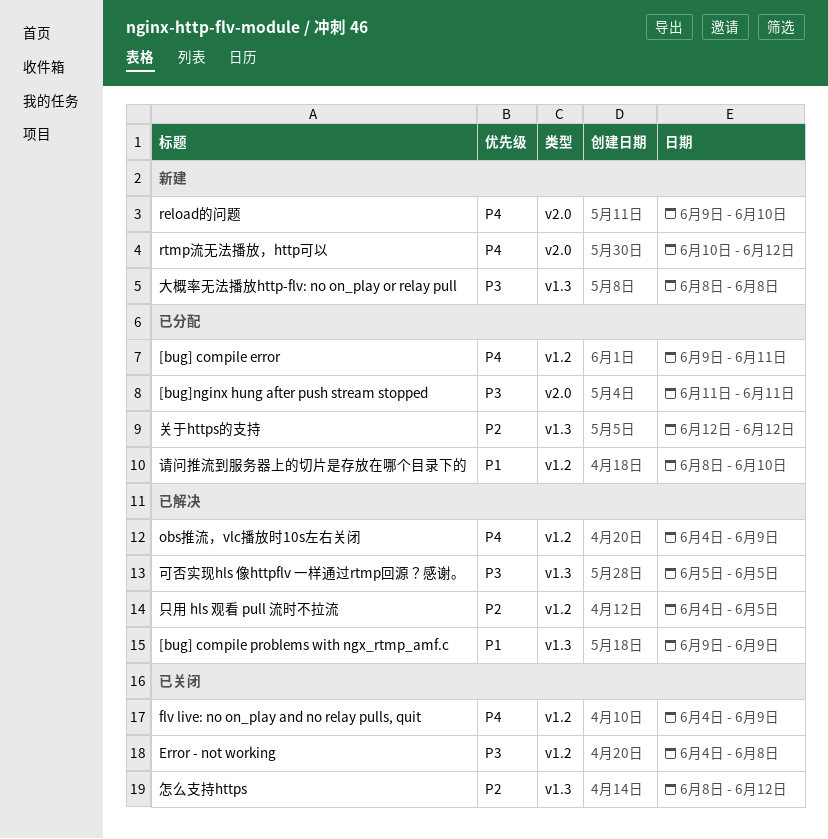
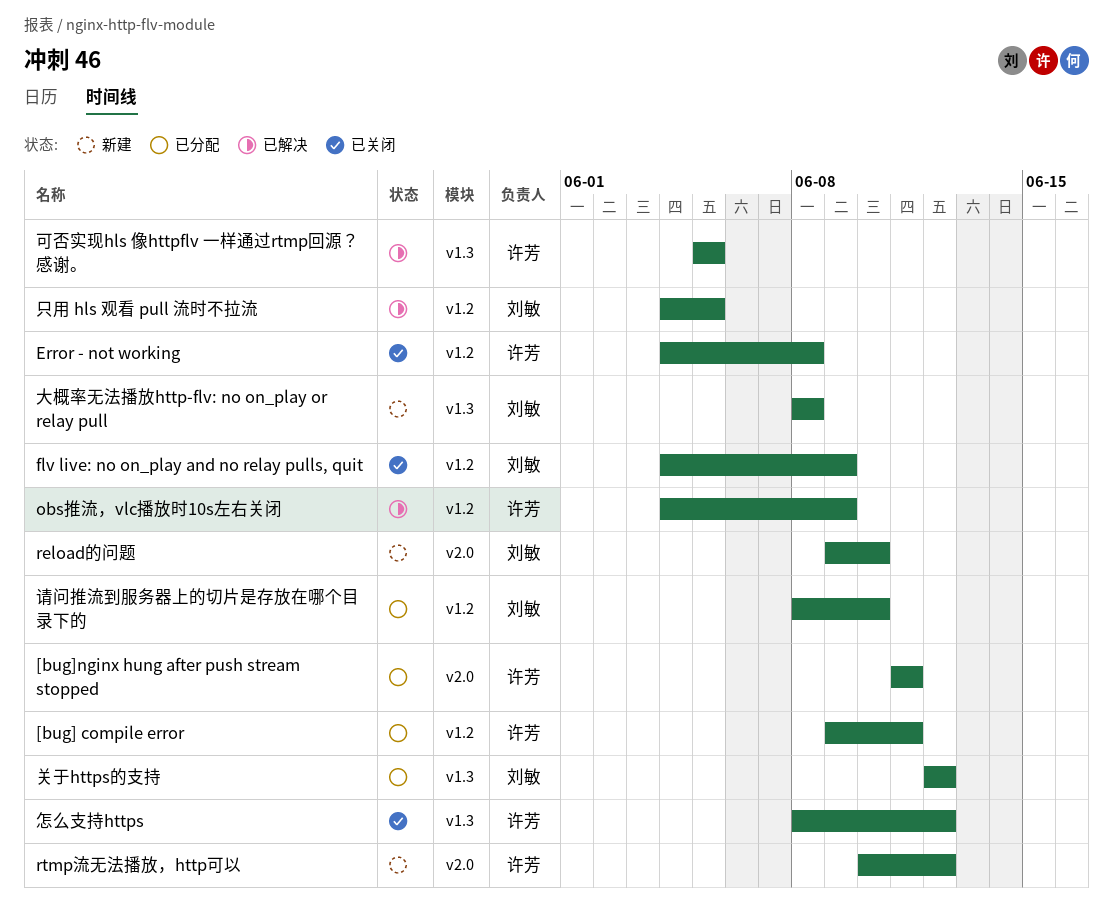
[bug] compile problems with ngx_rtmp_amf.c: present -> none

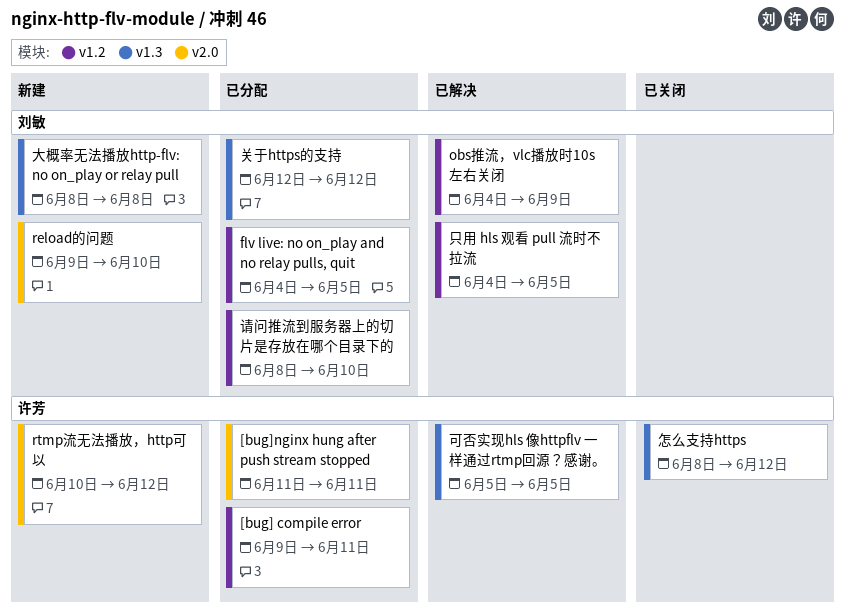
Error - not working: present -> none
flv live: no on_play and no relay pulls, quit, status: 已关闭 -> 已分配
flv live: no on_play and no relay pulls, quit, due: Jun 9 -> Jun 5
obs推流，vlc播放时10s左右关闭, owner: 许芳 -> 刘敏

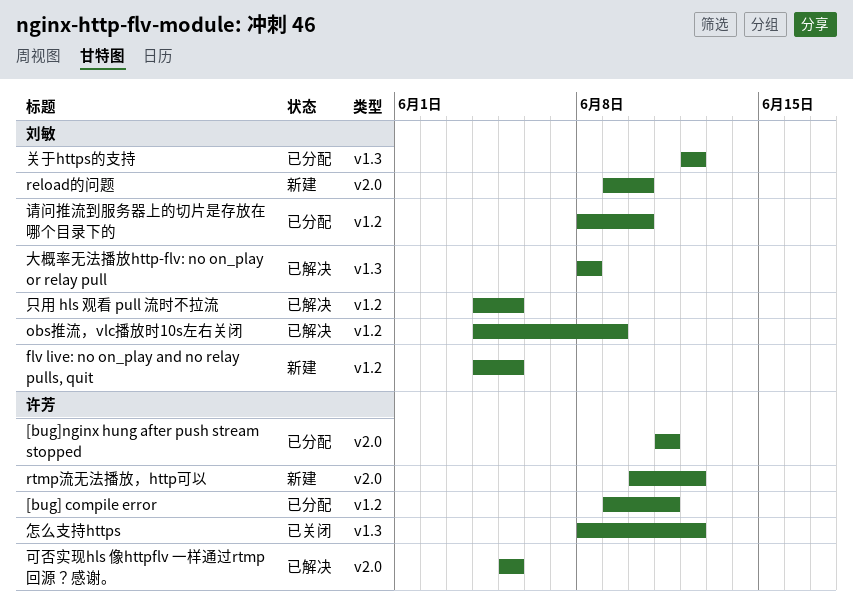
flv live: no on_play and no relay pulls, quit, status: 已分配 -> 新建
可否实现hls 像httpflv 一样通过rtmp回源？感谢。, label: v1.3 -> v2.0
大概率无法播放http-flv: no on_play or relay pull, status: 新建 -> 已解决

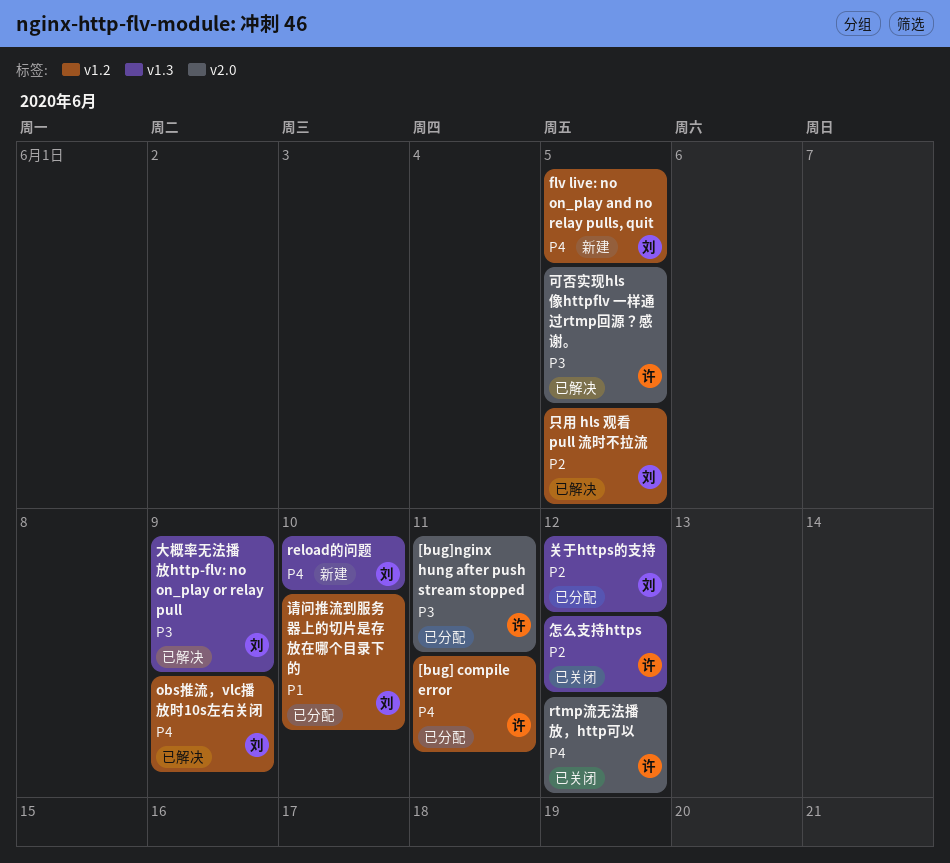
reload的问题, label: v2.0 -> v1.3
rtmp流无法播放，http可以, status: 新建 -> 已关闭
大概率无法播放http-flv: no on_play or relay pull, due: Jun 8 -> Jun 9

